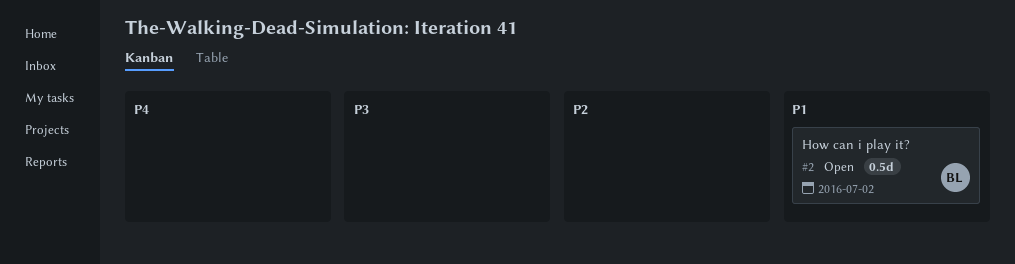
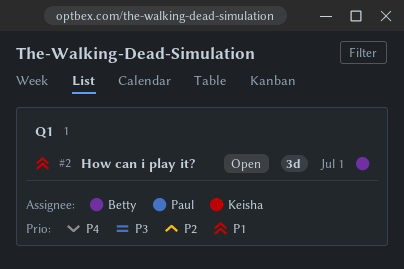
#2, estimate: 0.5d -> 3d
#2, due: Jul 2 -> Jul 1

